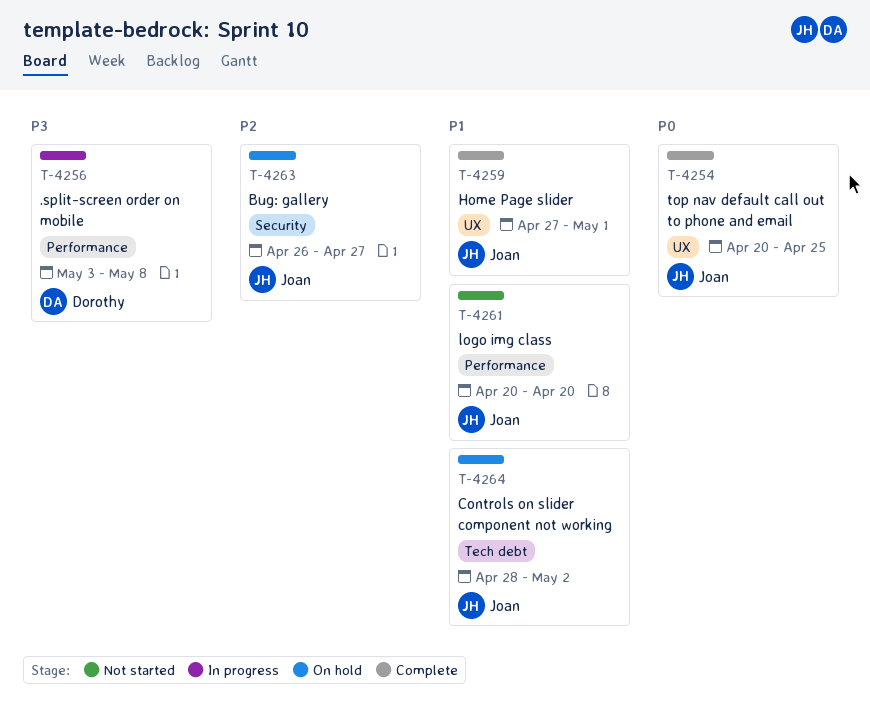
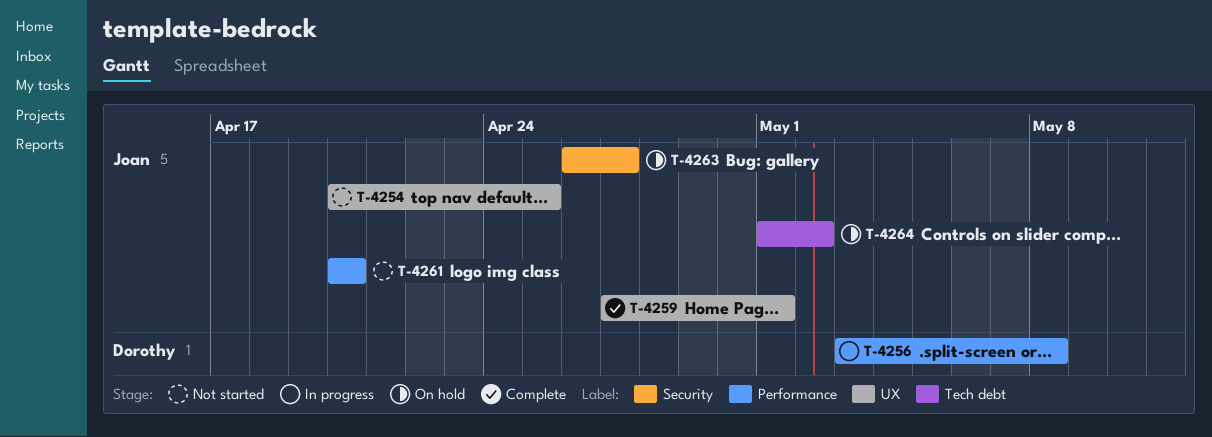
T-4254, status: Complete -> Not started
T-4264, start: Apr 28 -> May 1

